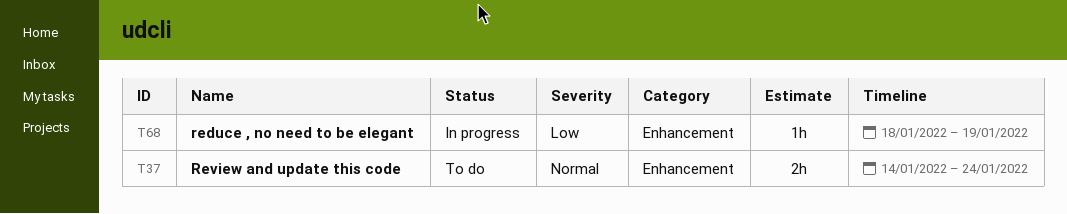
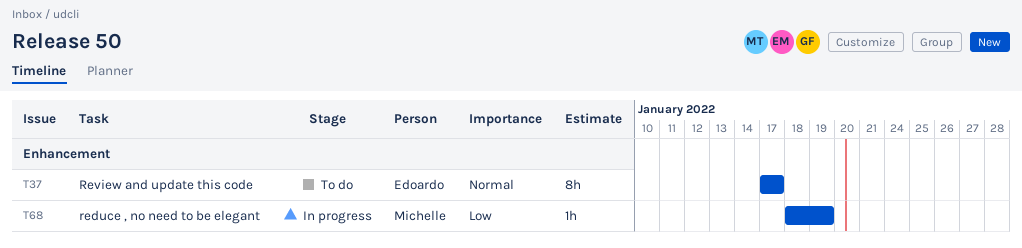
T37, estimate: 2h -> 8h
T37, start: Jan 14 -> Jan 17
T37, due: Jan 24 -> Jan 17

